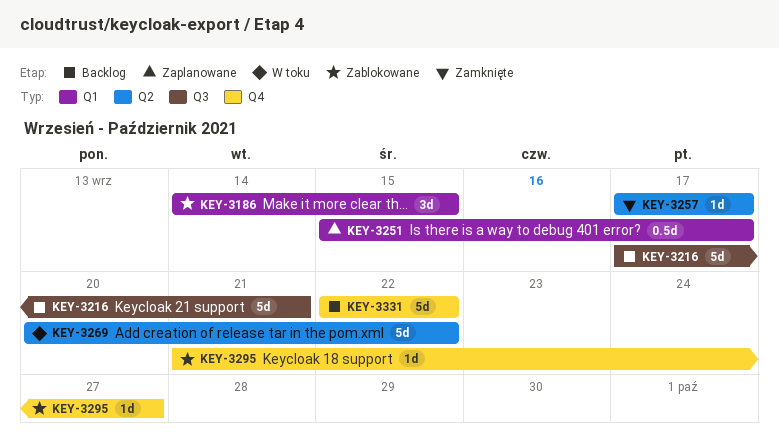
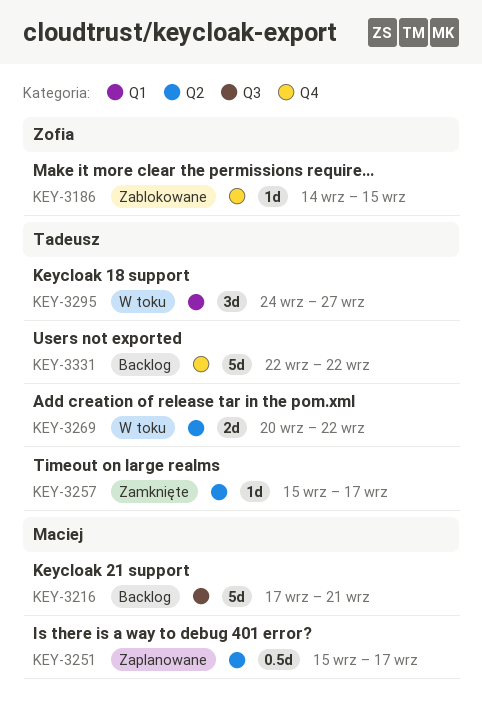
KEY-3186, label: Q1 -> Q4
KEY-3186, estimate: 3d -> 1d
KEY-3251, label: Q1 -> Q2
KEY-3257, start: Sep 17 -> Sep 15
KEY-3269, estimate: 5d -> 2d
KEY-3295, status: Zablokowane -> W toku
KEY-3295, label: Q4 -> Q1
KEY-3295, estimate: 1d -> 3d
KEY-3295, start: Sep 21 -> Sep 24

